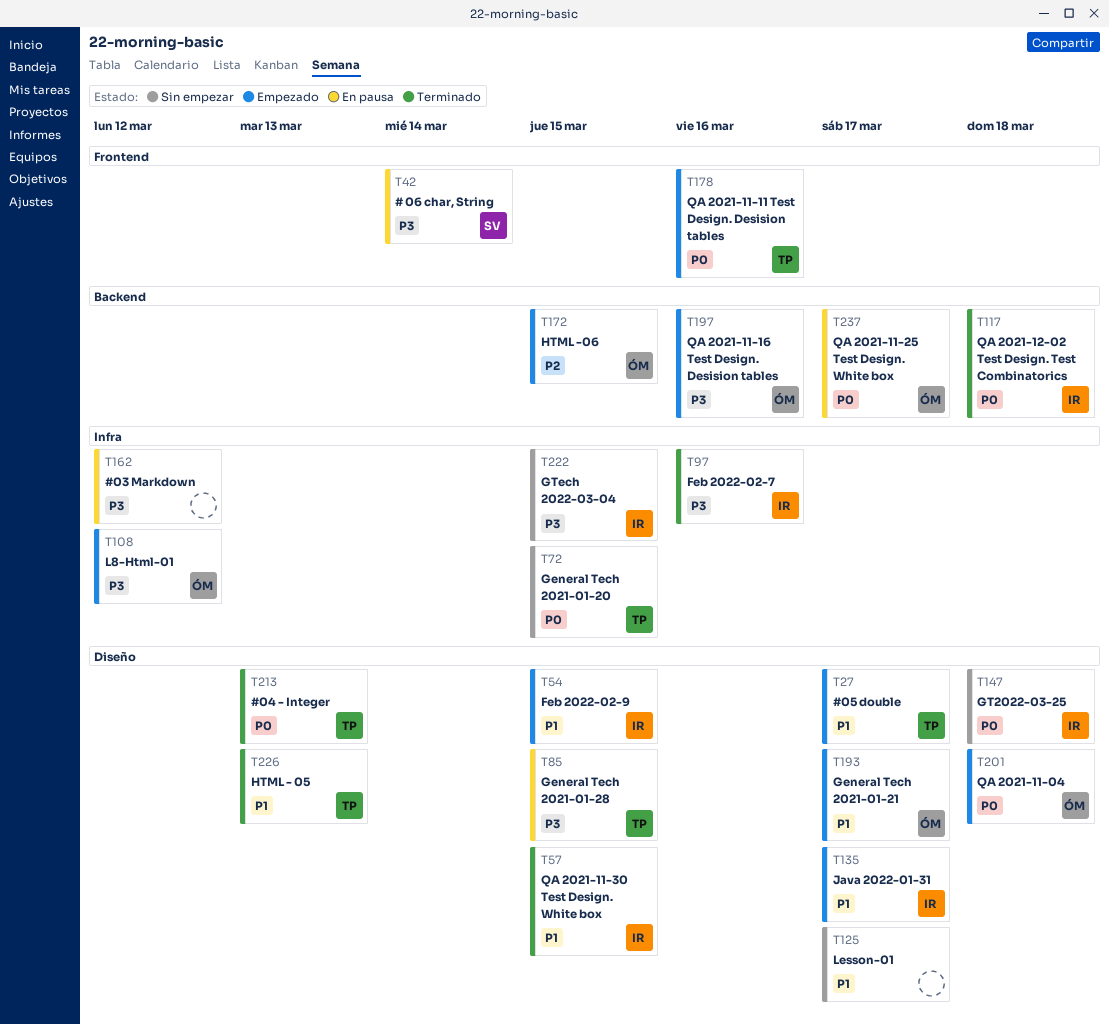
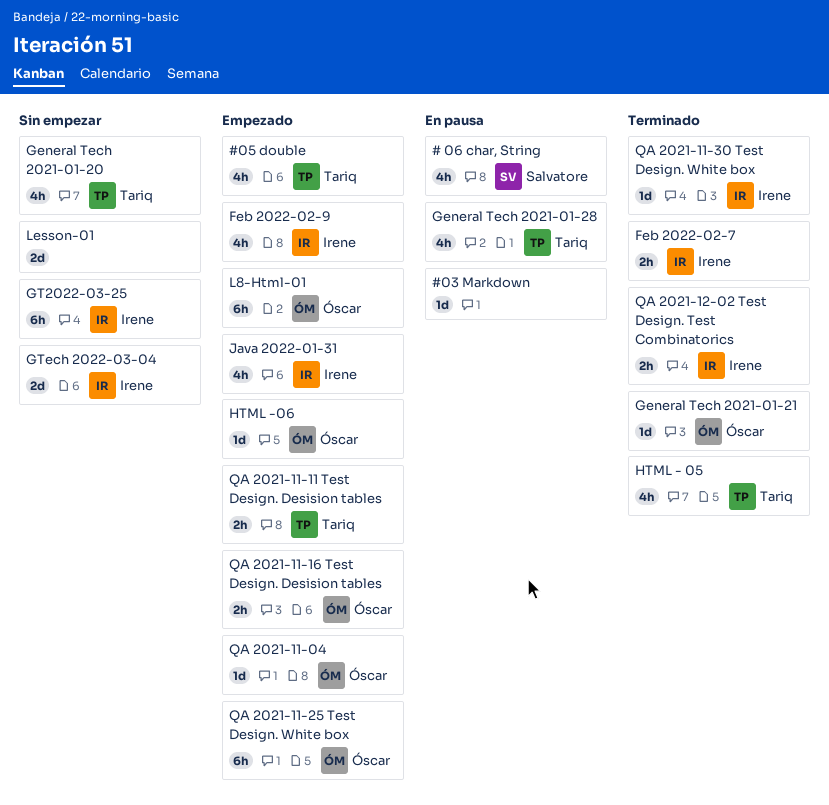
#04 - Integer: present -> none
General Tech 2021-01-21, status: Empezado -> Terminado
QA 2021-11-25 Test Design. White box, status: En pausa -> Empezado

